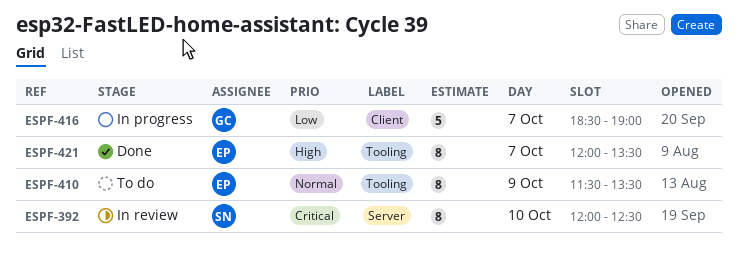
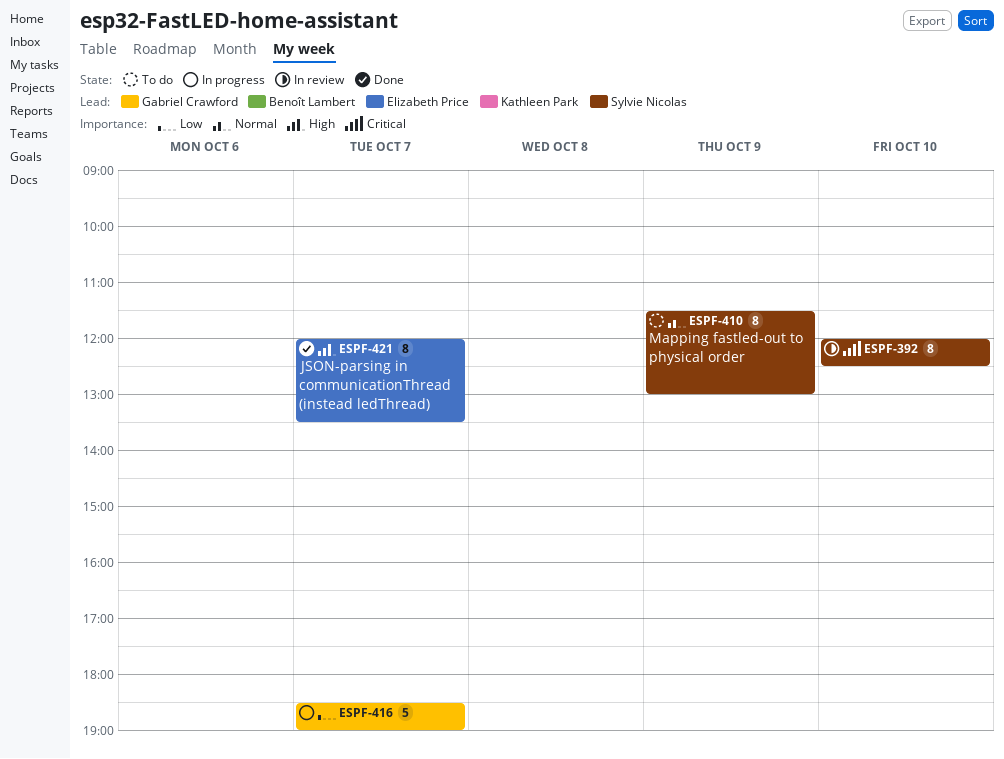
ESPF-410, owner: Elizabeth Price -> Sylvie Nicolas
ESPF-410, ends: 13:30 -> 13:00

